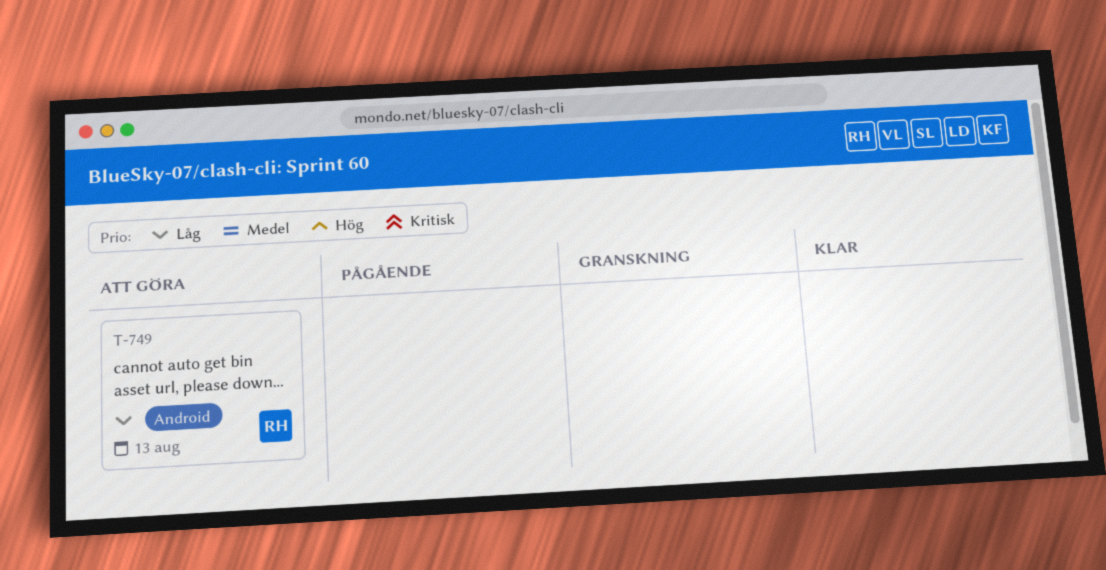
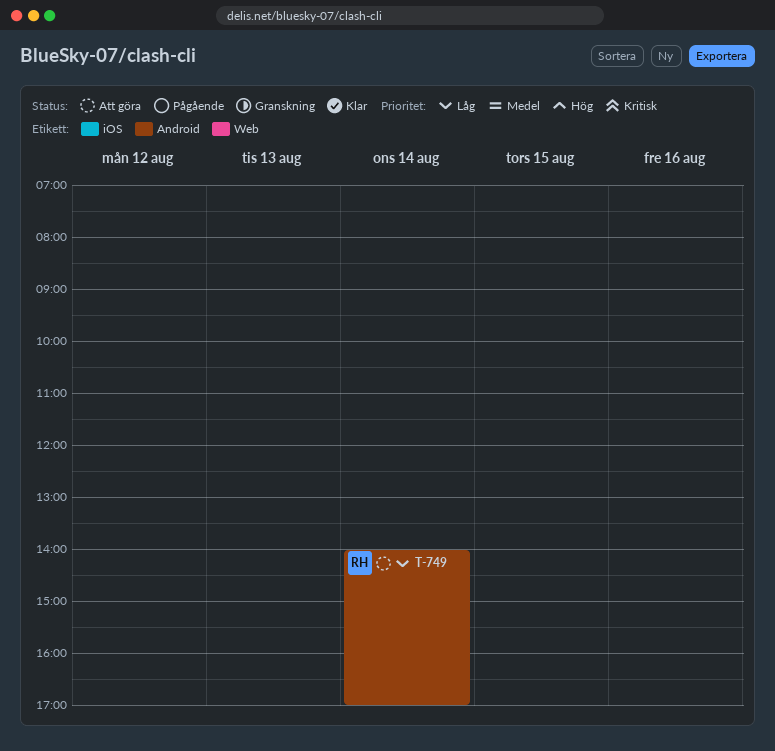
T-749, day: Aug 13 -> Aug 14

